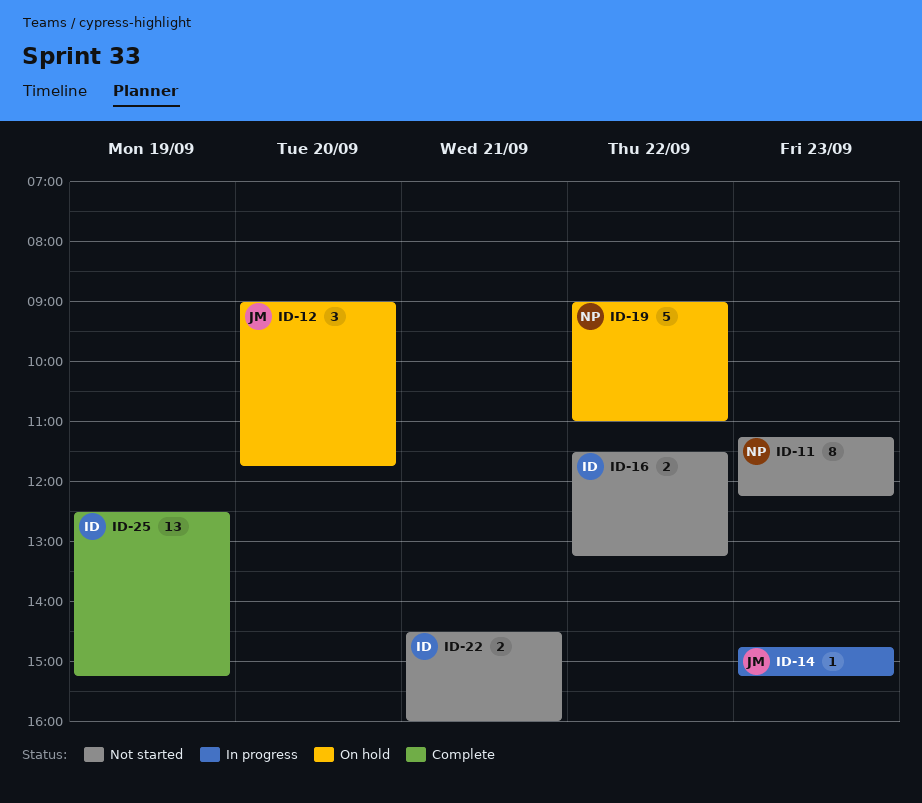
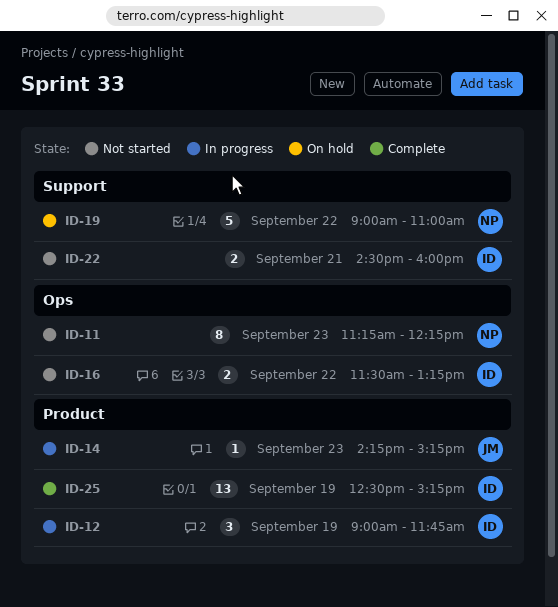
ID-12, status: On hold -> In progress
ID-12, owner: JM -> ID
ID-12, day: Sep 20 -> Sep 19
ID-14, begins: 14:45 -> 14:15

